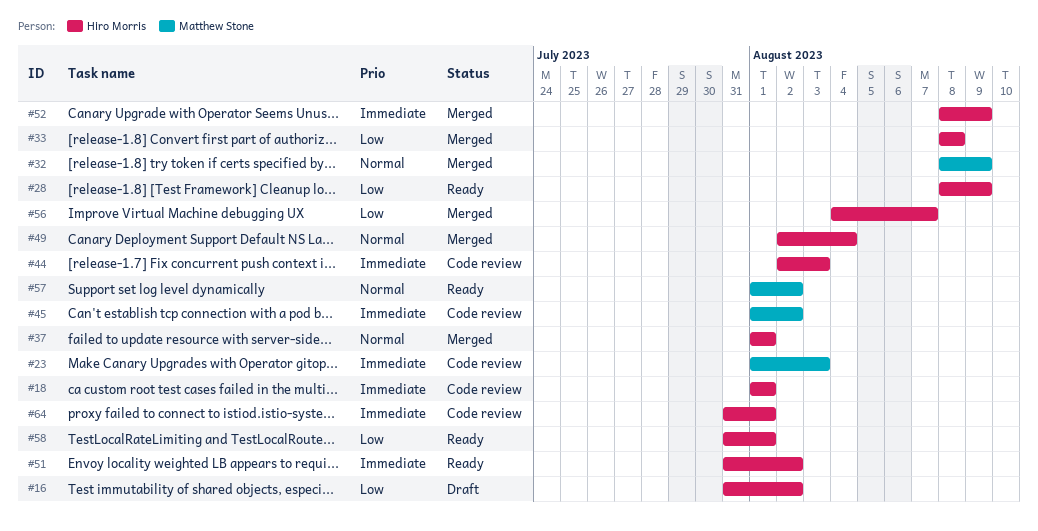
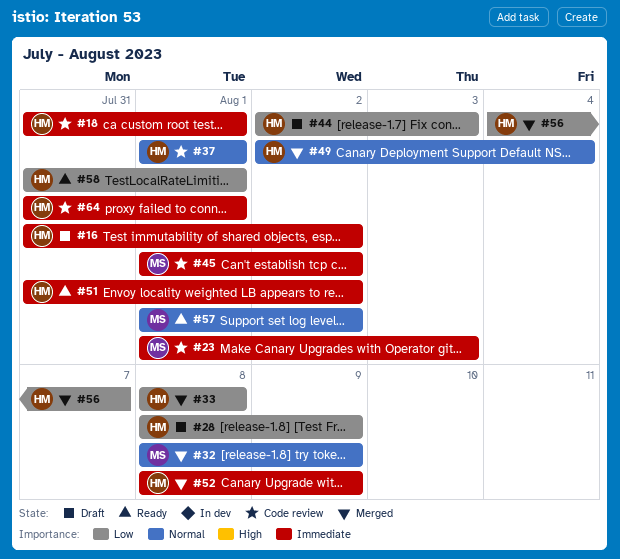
#16, priority: Low -> Immediate
#18, start: Aug 1 -> Jul 31
#28, status: Ready -> Draft
#37, status: Merged -> Code review
#44, status: Code review -> Draft
#44, priority: Immediate -> Low

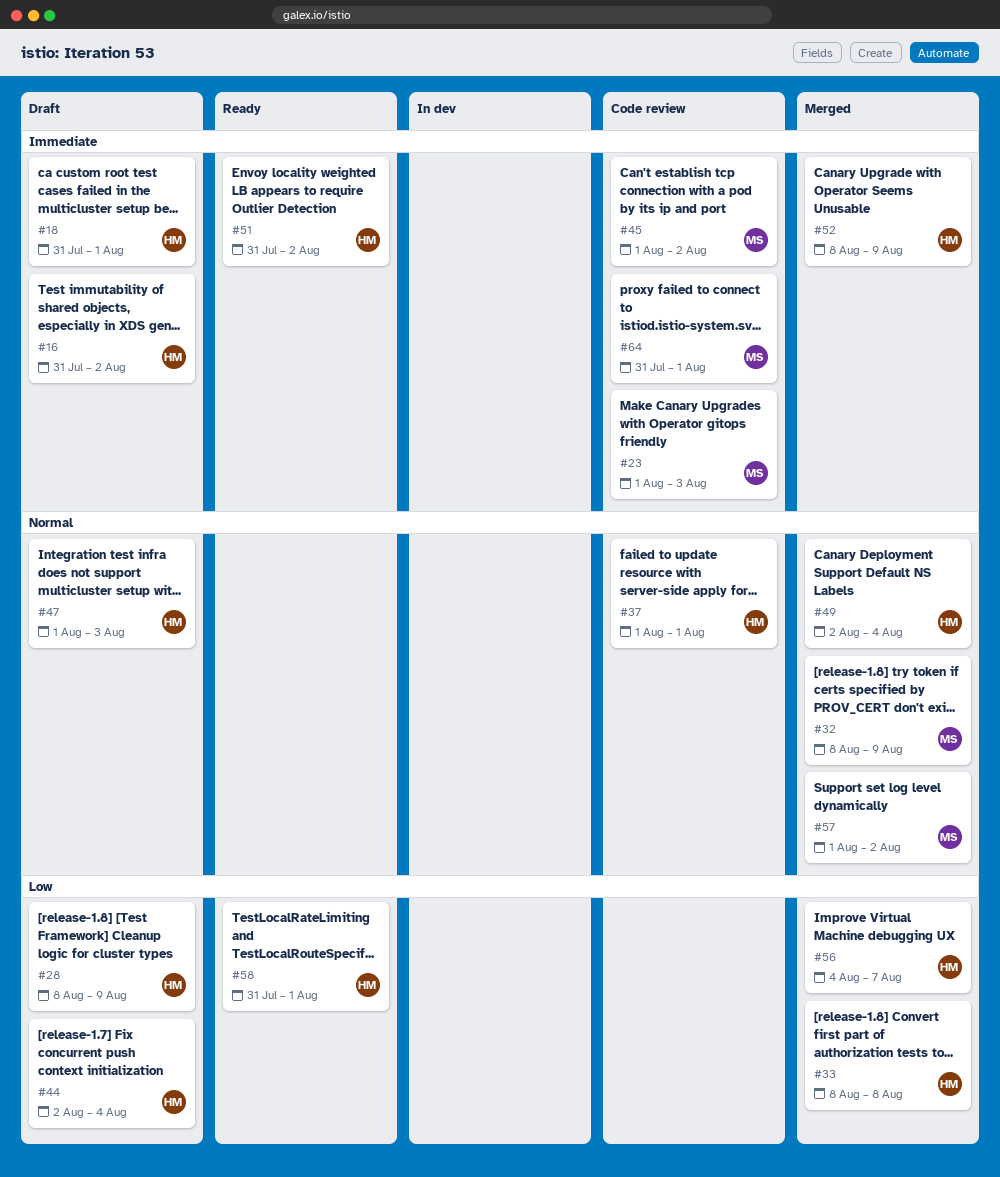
#18, status: Code review -> Draft
#44, due: Aug 3 -> Aug 4
#47: none -> present
#57, status: Ready -> Merged
#64, owner: HM -> MS

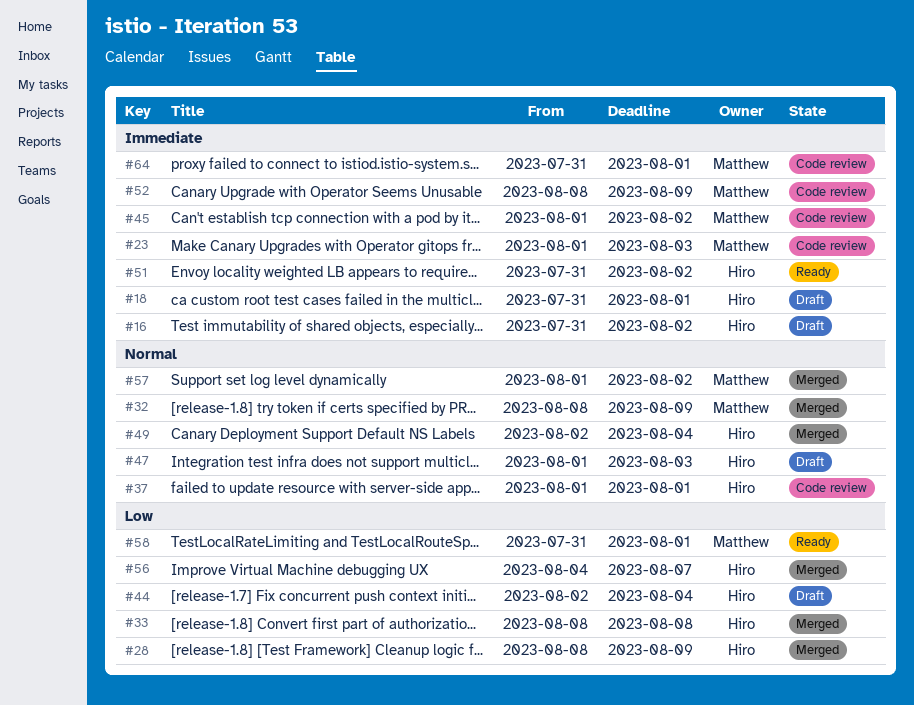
#28, status: Draft -> Merged
#52, status: Merged -> Code review
#52, owner: Hiro -> Matthew
#58, owner: Hiro -> Matthew

